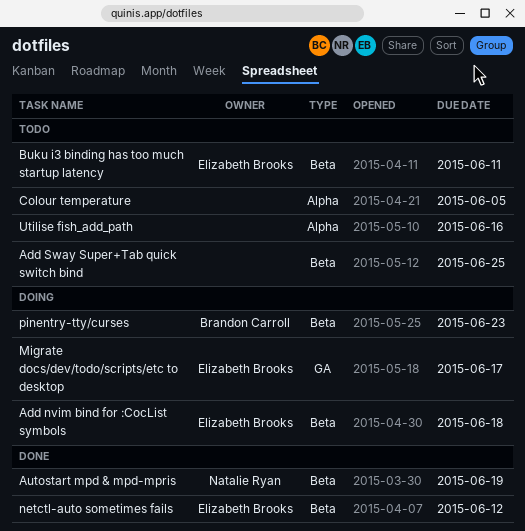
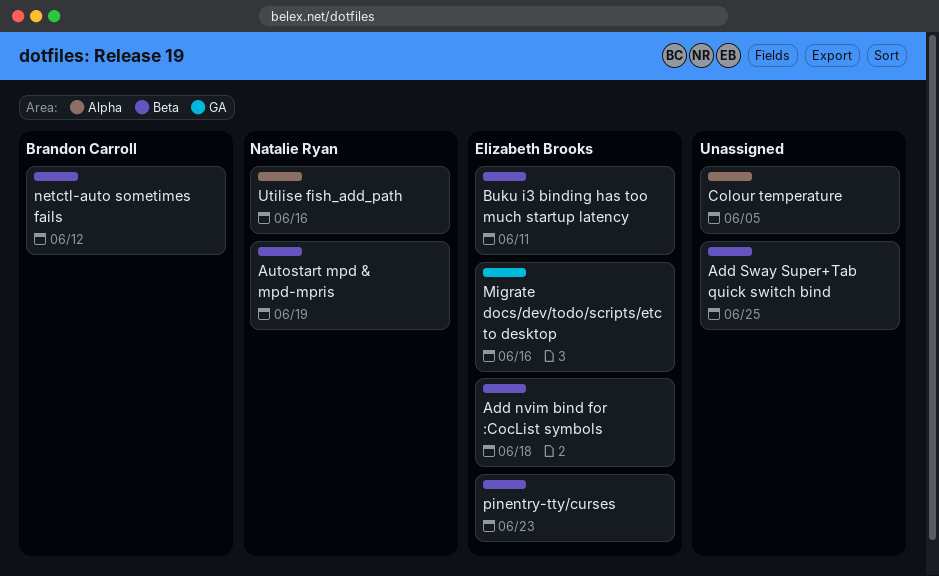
Migrate docs/dev/todo/scripts/etc to desktop, due: Jun 17 -> Jun 16
netctl-auto sometimes fails, owner: Elizabeth Brooks -> Brandon Carroll
pinentry-tty/curses, owner: Brandon Carroll -> Elizabeth Brooks
Utilise fish_add_path, owner: none -> Natalie Ryan

